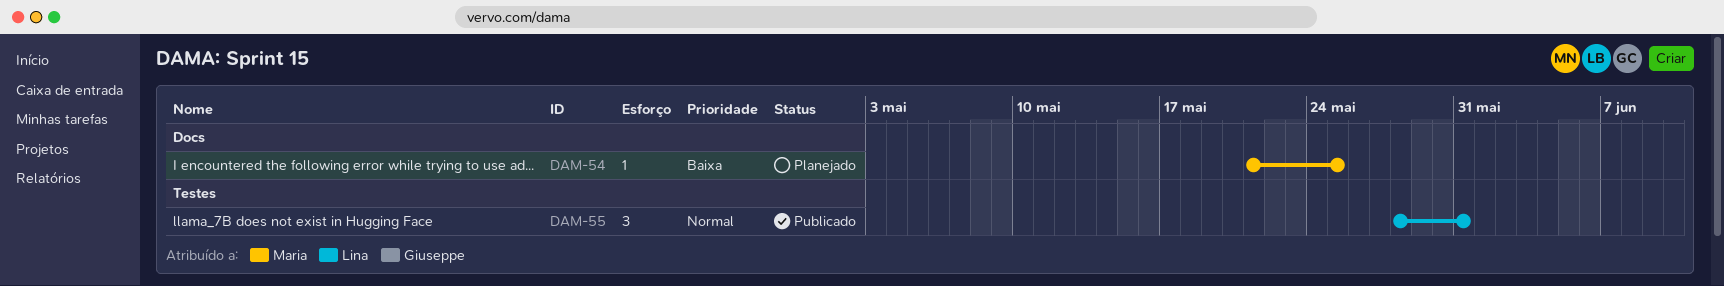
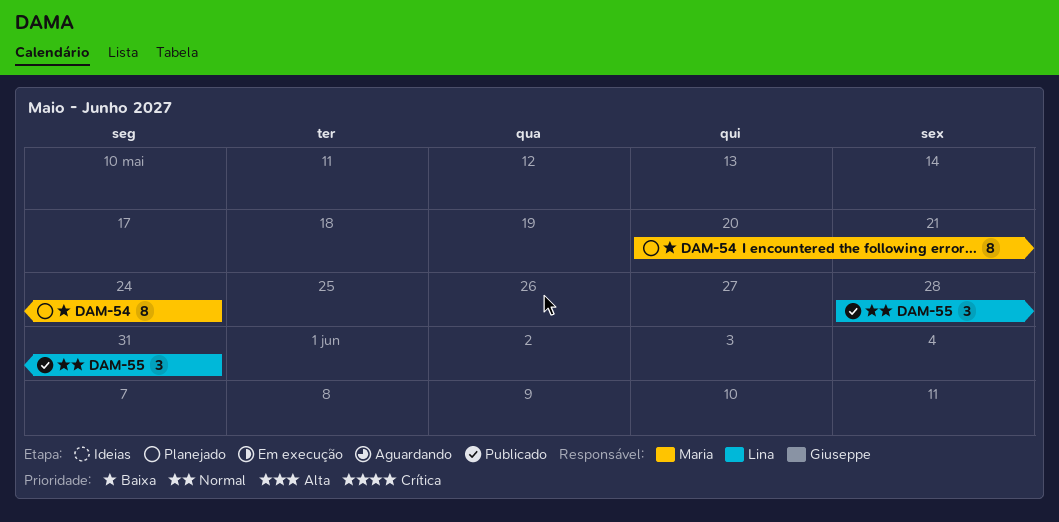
DAM-54, estimate: 1 -> 8
DAM-54, start: May 21 -> May 20
DAM-54, due: May 25 -> May 24

